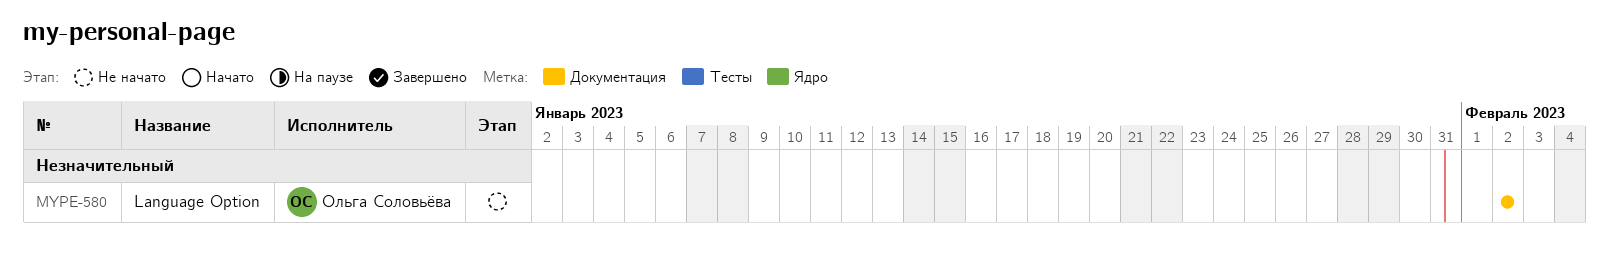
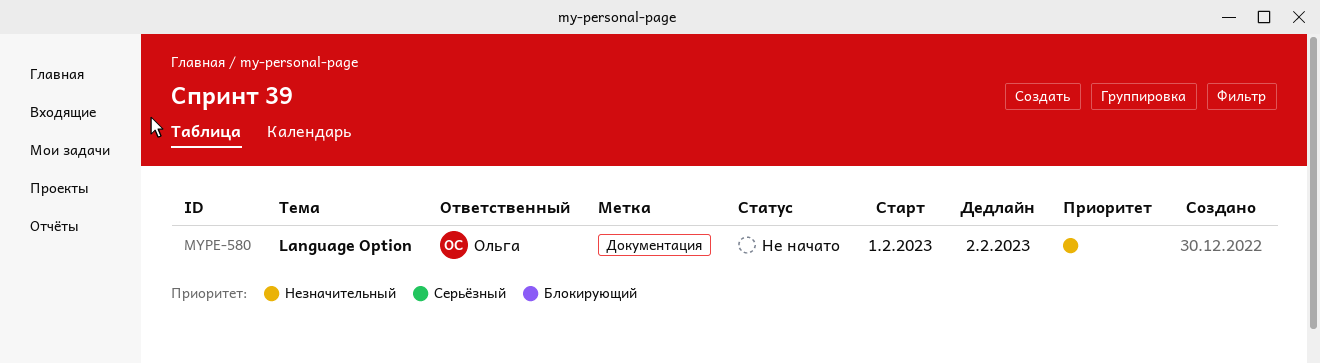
MYPE-580, start: Feb 2 -> Feb 1

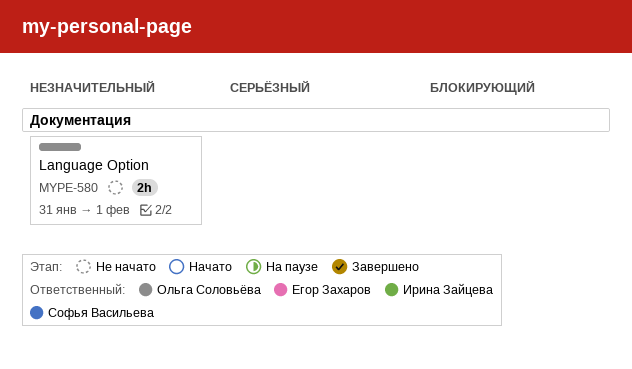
MYPE-580, start: Feb 1 -> Jan 31
MYPE-580, due: Feb 2 -> Feb 1

